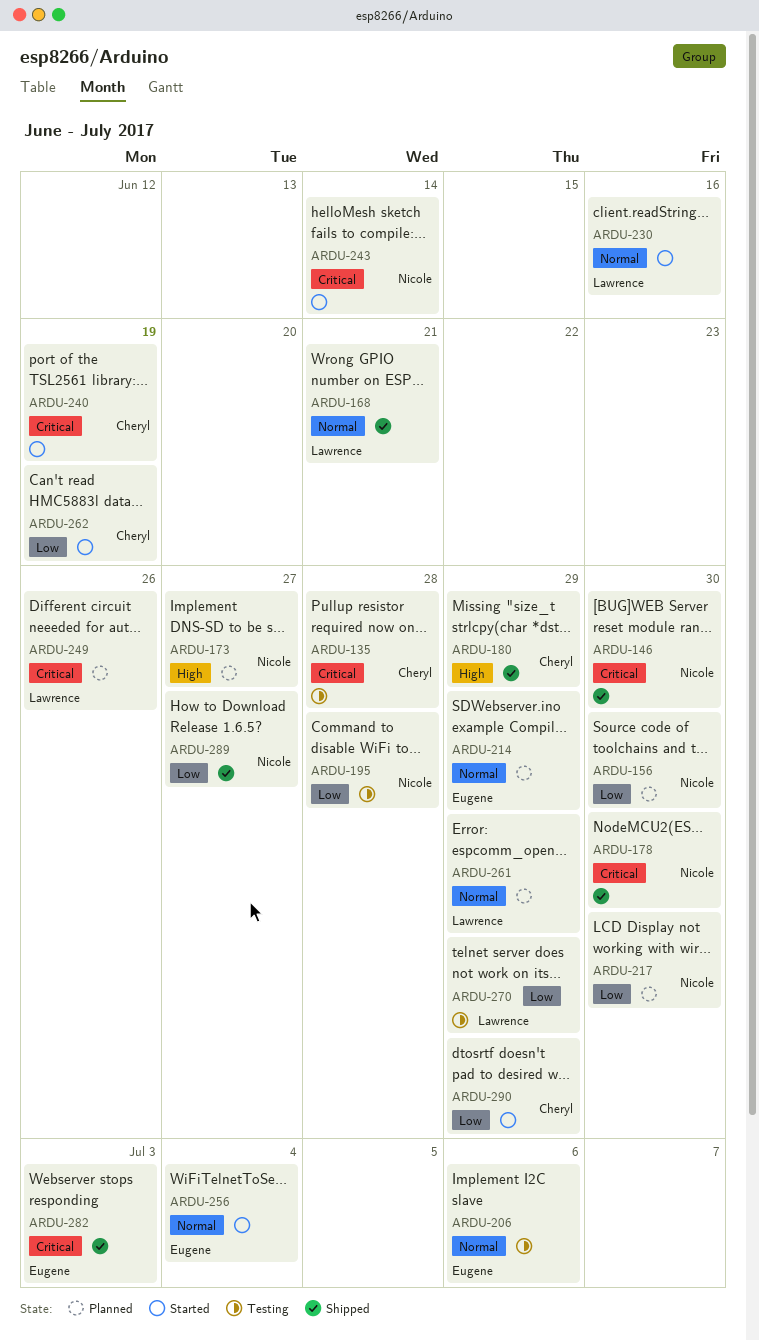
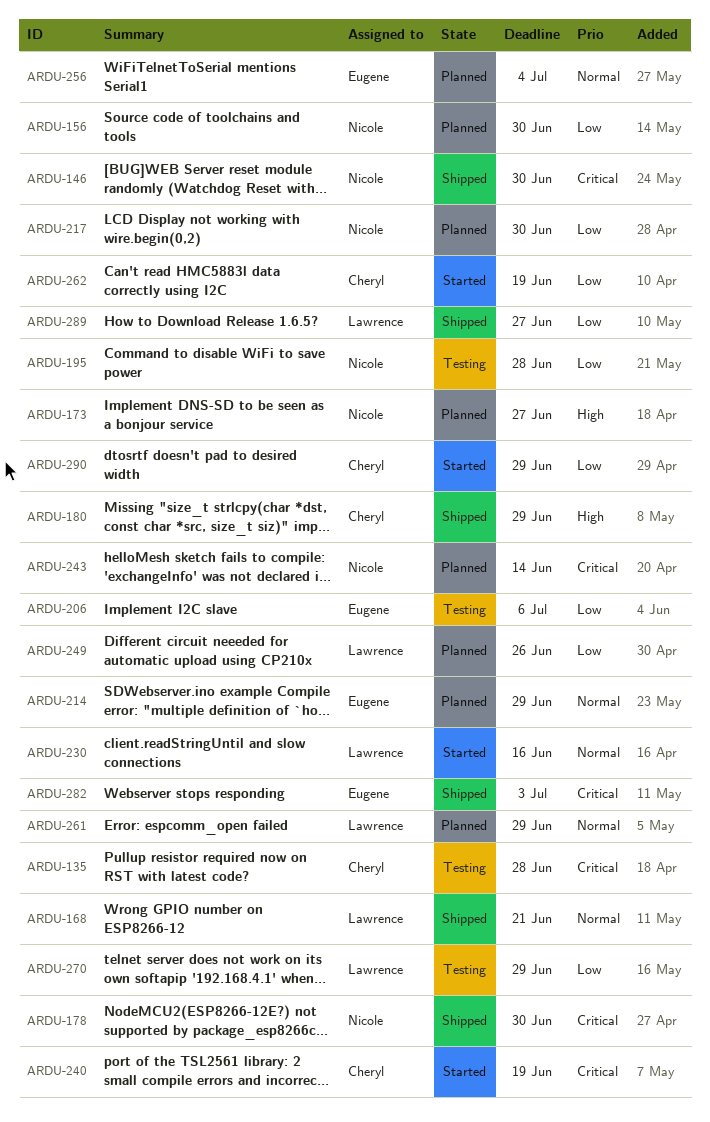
ARDU-206, priority: Normal -> Low
ARDU-243, status: Started -> Planned
ARDU-249, priority: Critical -> Low
ARDU-256, status: Started -> Planned
ARDU-289, owner: Nicole -> Lawrence

